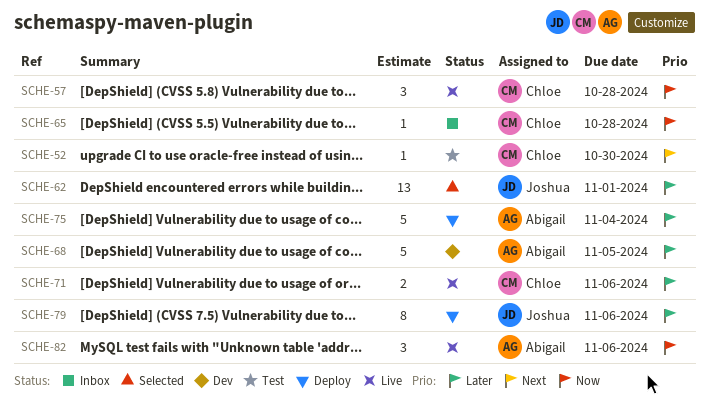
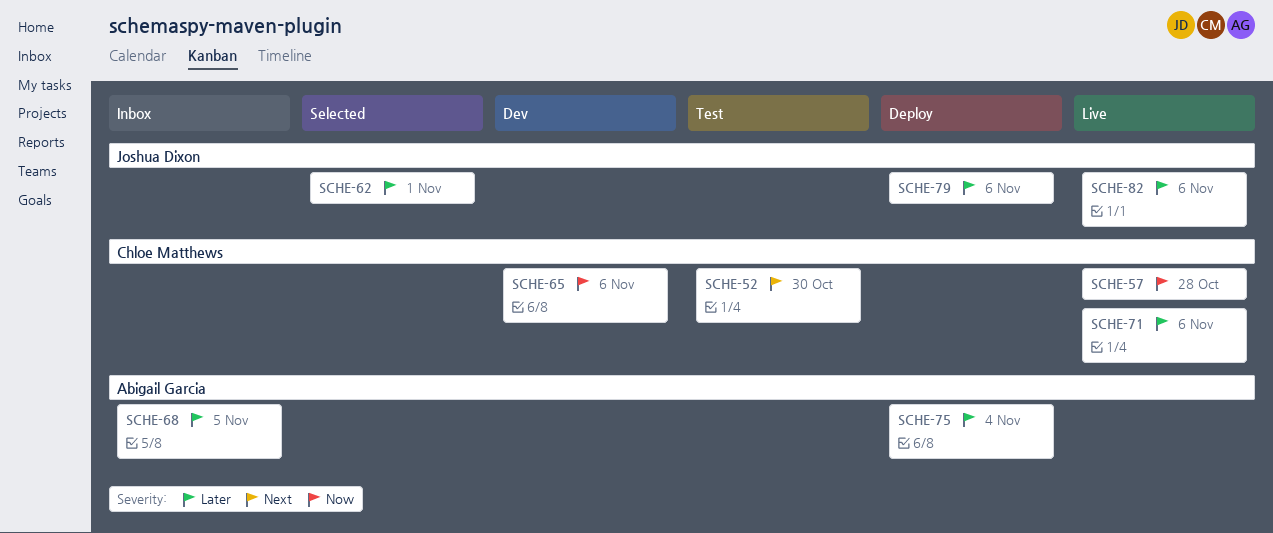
SCHE-65, status: Inbox -> Dev
SCHE-65, due: Oct 28 -> Nov 6
SCHE-68, status: Dev -> Inbox
SCHE-82, owner: Abigail Garcia -> Joshua Dixon
SCHE-82, priority: Now -> Later

